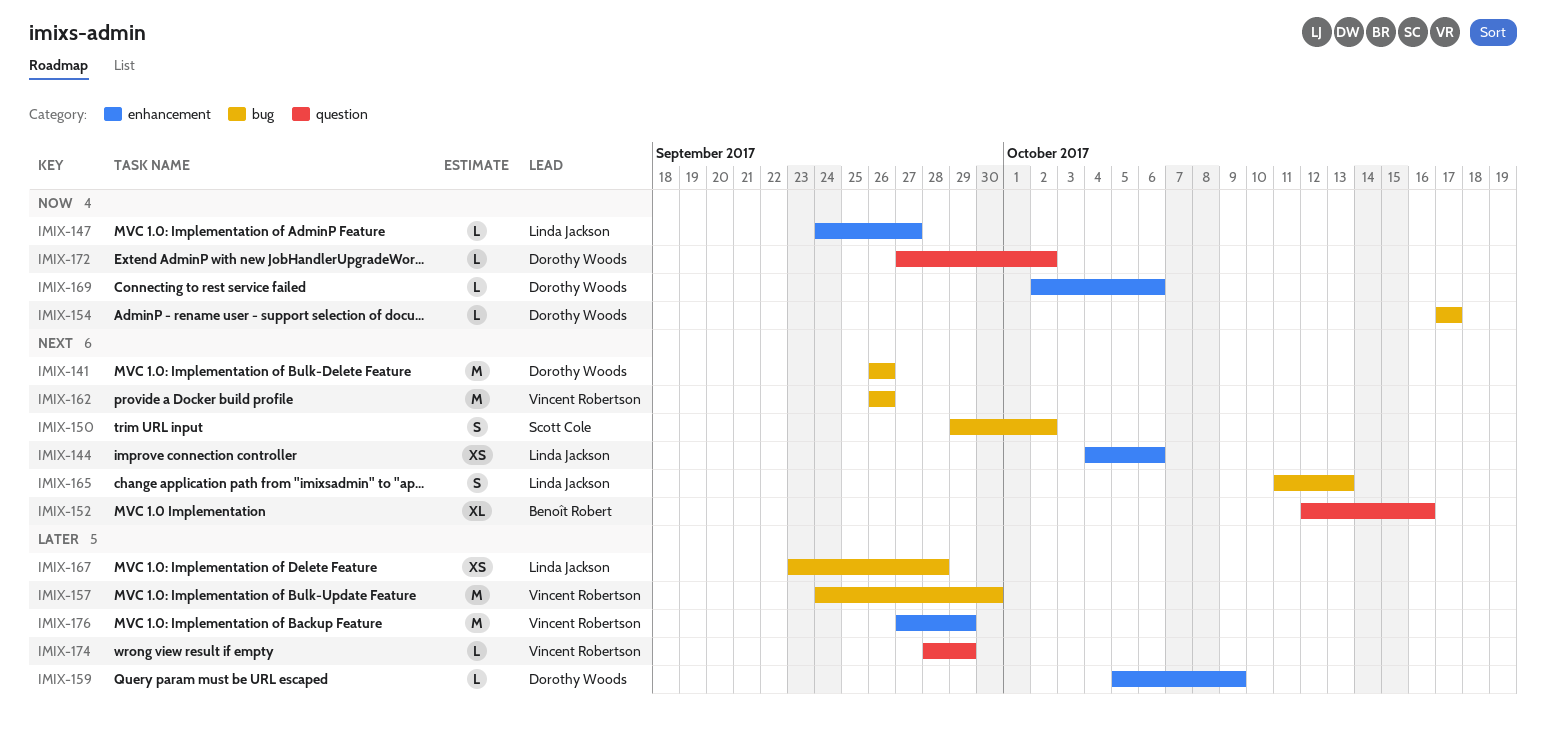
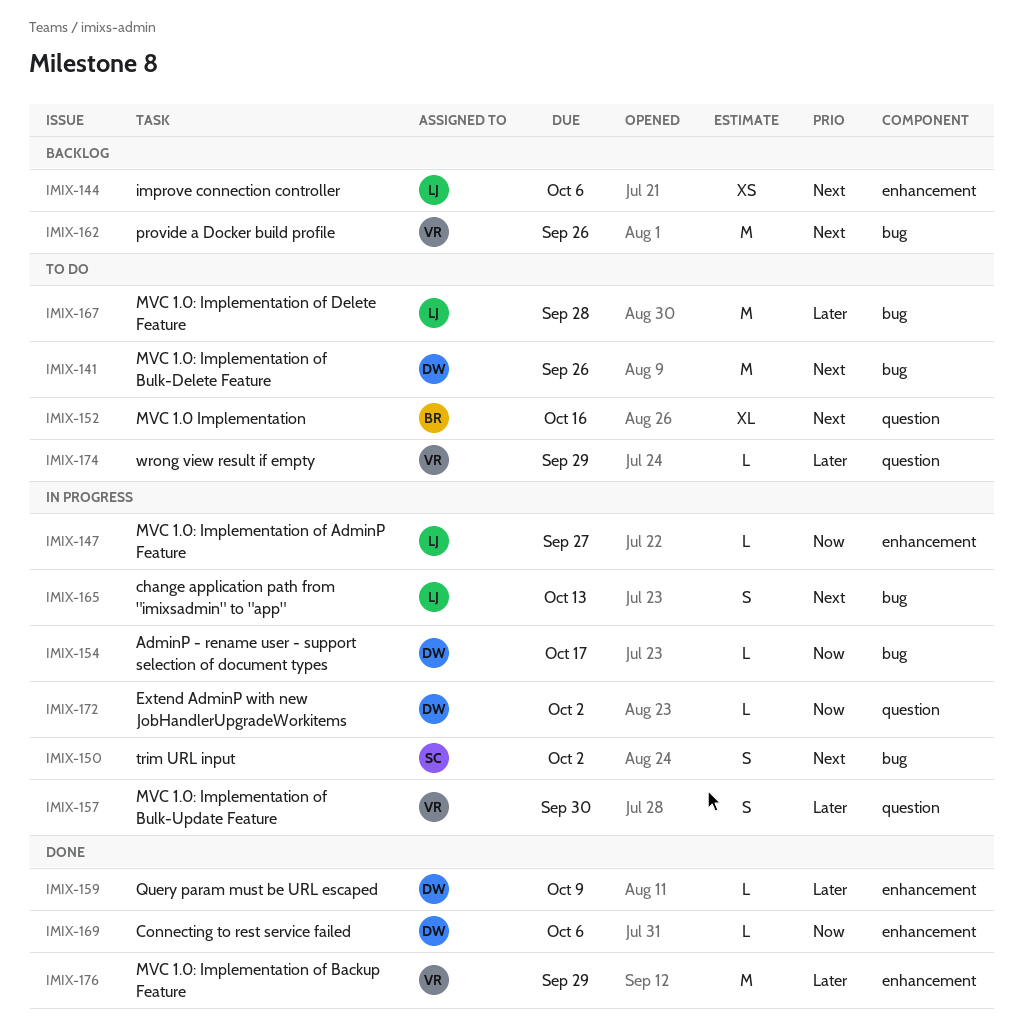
IMIX-157, label: bug -> question
IMIX-157, estimate: M -> S
IMIX-167, estimate: XS -> M

